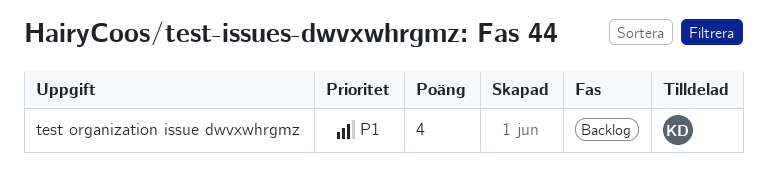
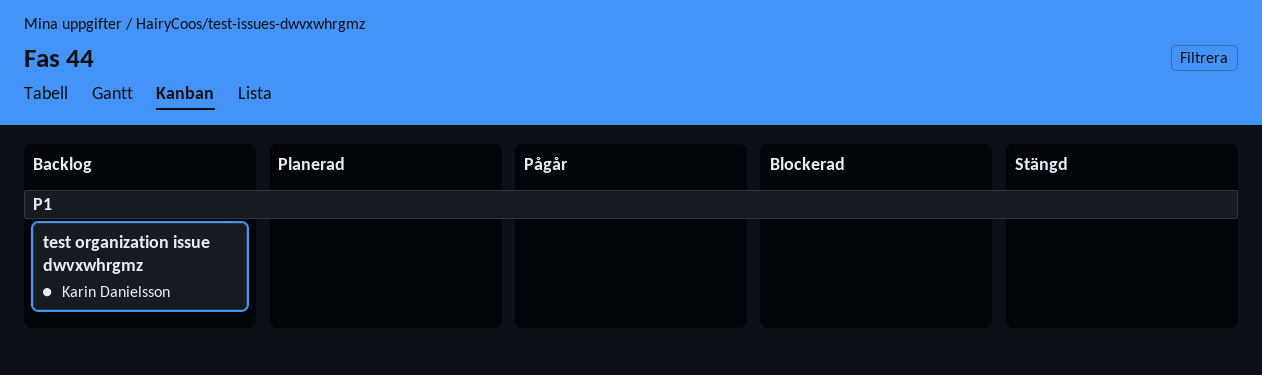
test organization issue dwvxwhrgmz, estimate: 4 -> 1

